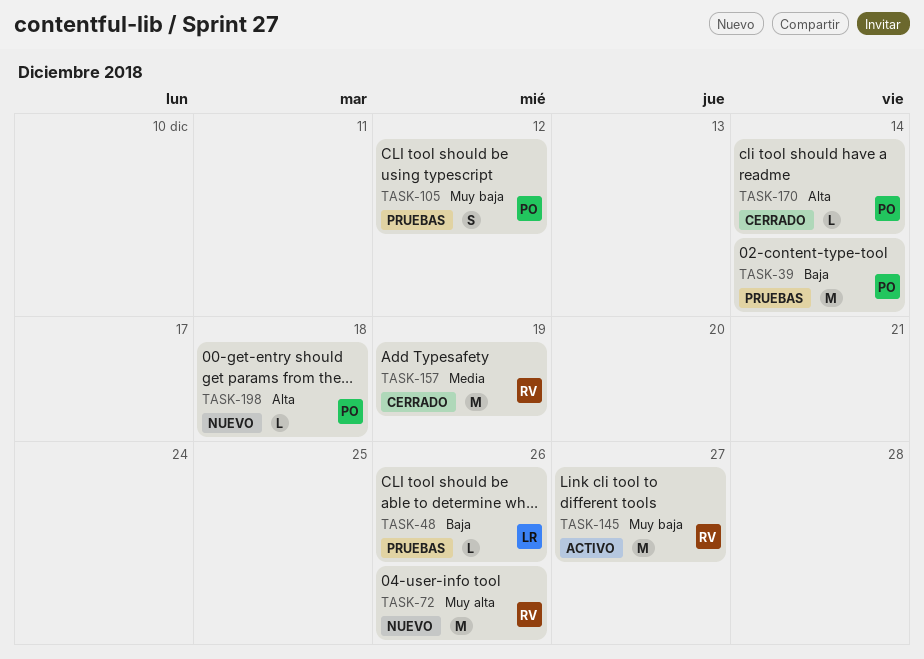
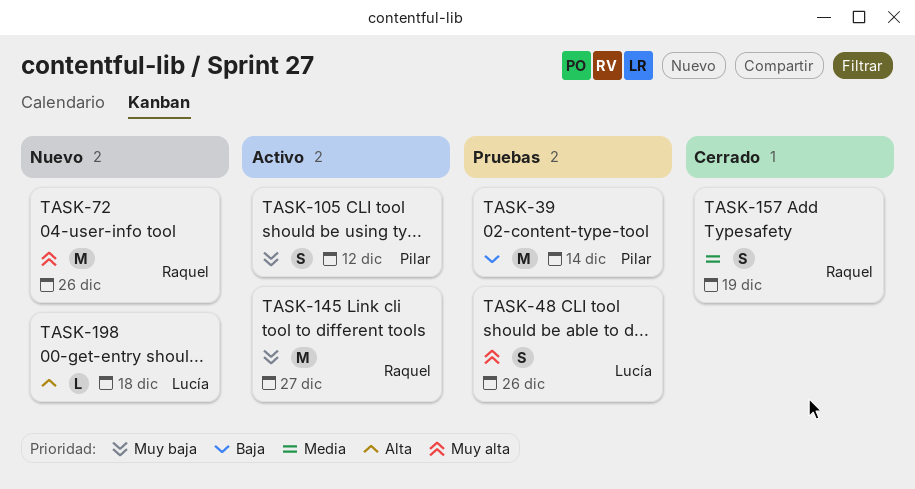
TASK-48, priority: Baja -> Muy alta
TASK-48, estimate: L -> S
TASK-105, status: Pruebas -> Activo
TASK-157, estimate: M -> S
TASK-170: present -> none
TASK-198, owner: Pilar -> Lucía

